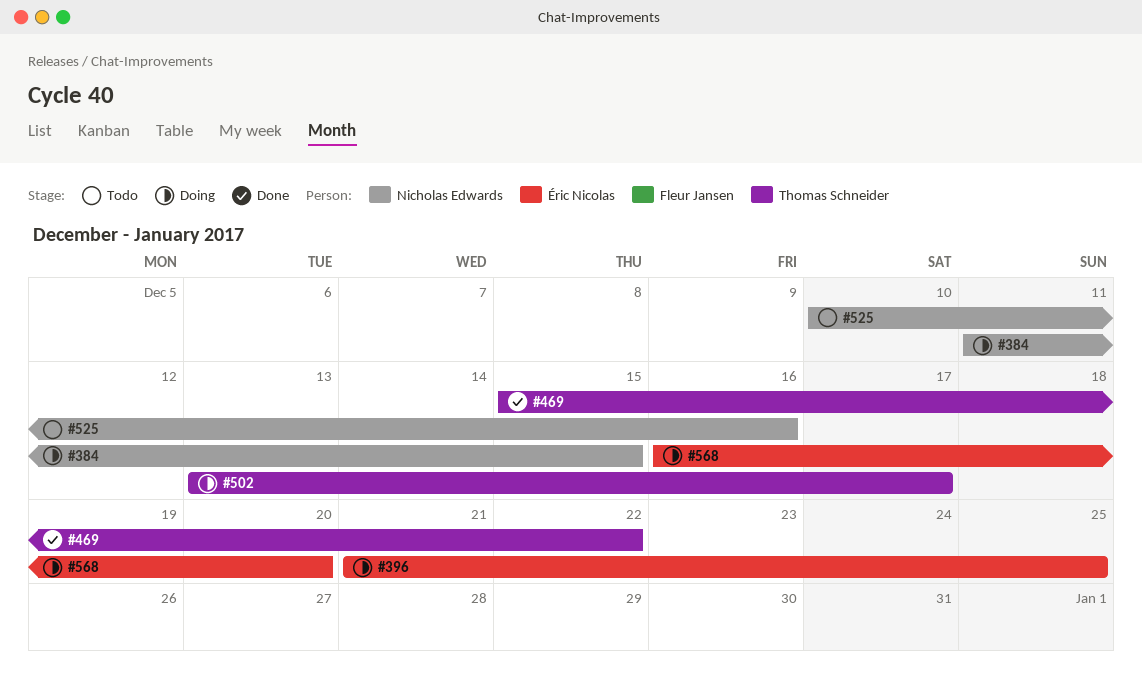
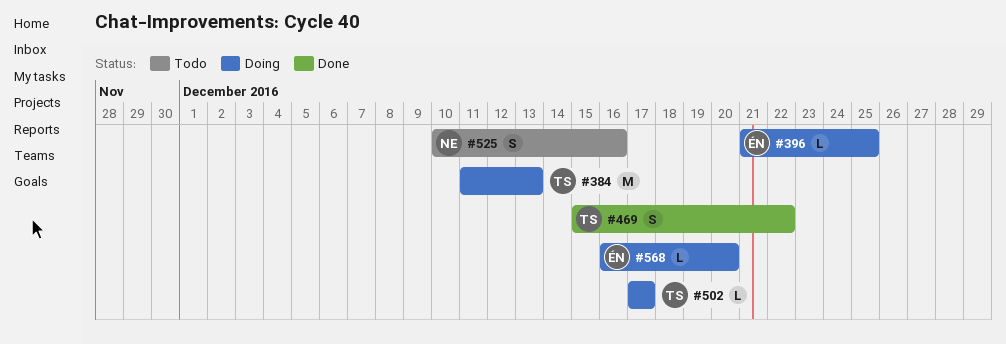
#384, owner: Nicholas Edwards -> Thomas Schneider
#384, due: Dec 15 -> Dec 13
#502, start: Dec 13 -> Dec 17

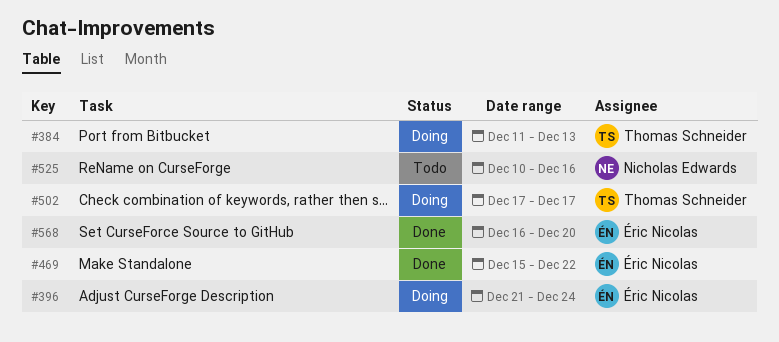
#396, due: Dec 25 -> Dec 24
#469, owner: Thomas Schneider -> Éric Nicolas
#568, status: Doing -> Done

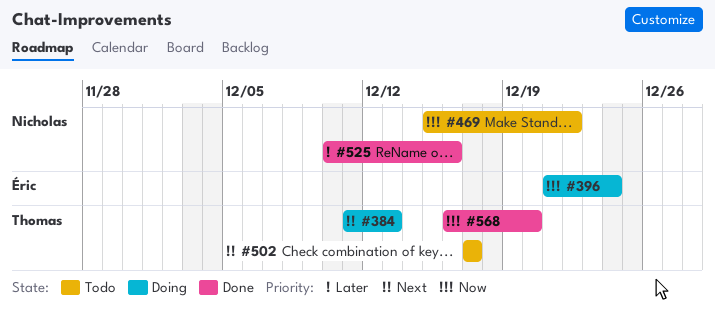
#469, status: Done -> Todo
#469, owner: Éric Nicolas -> Nicholas Edwards
#502, status: Doing -> Todo
#525, status: Todo -> Done
#568, owner: Éric Nicolas -> Thomas Schneider

